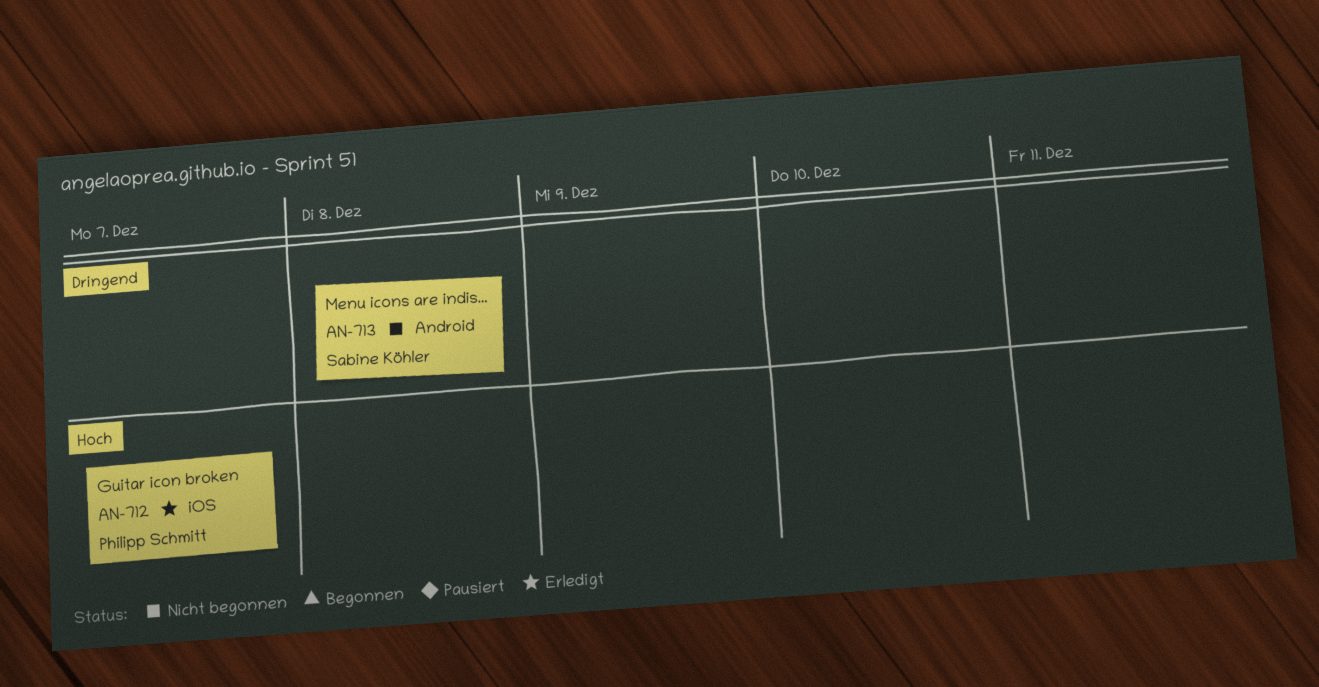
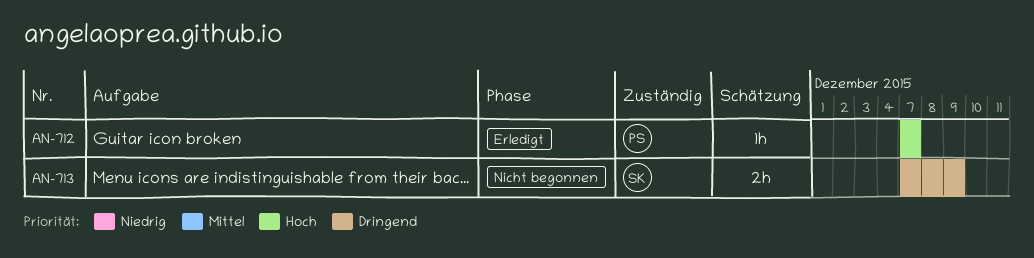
AN-713, due: Dec 8 -> Dec 9

